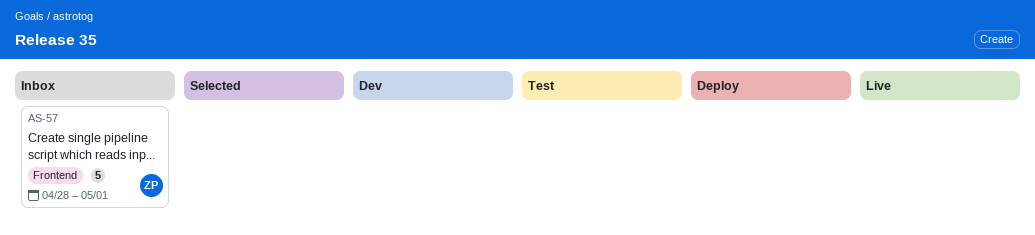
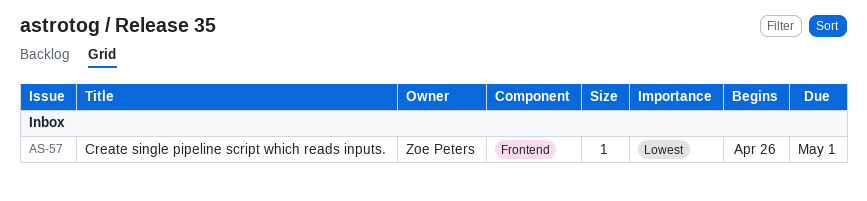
AS-57, estimate: 5 -> 1
AS-57, start: Apr 28 -> Apr 26

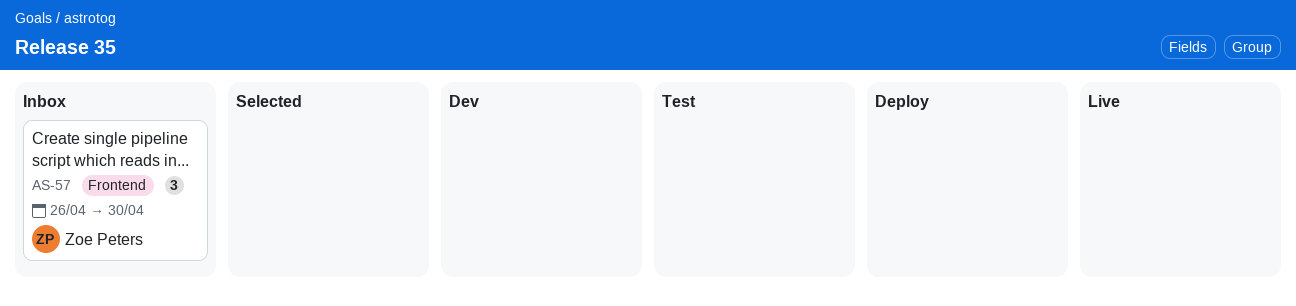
AS-57, estimate: 1 -> 3
AS-57, due: May 1 -> Apr 30

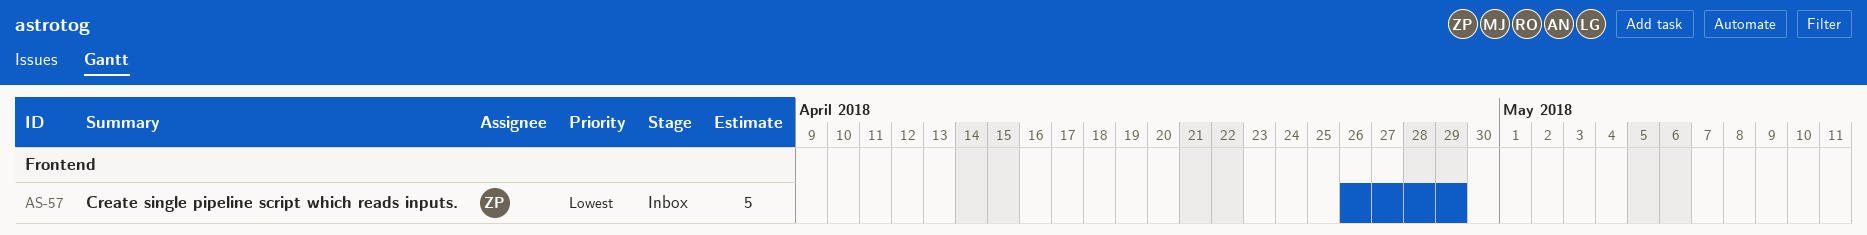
AS-57, estimate: 3 -> 5
AS-57, due: Apr 30 -> Apr 29

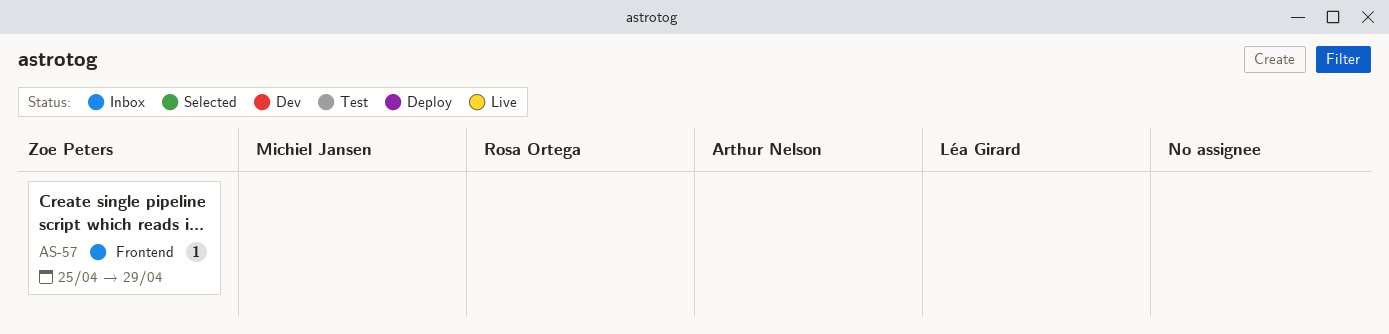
AS-57, estimate: 5 -> 1
AS-57, start: Apr 26 -> Apr 25

